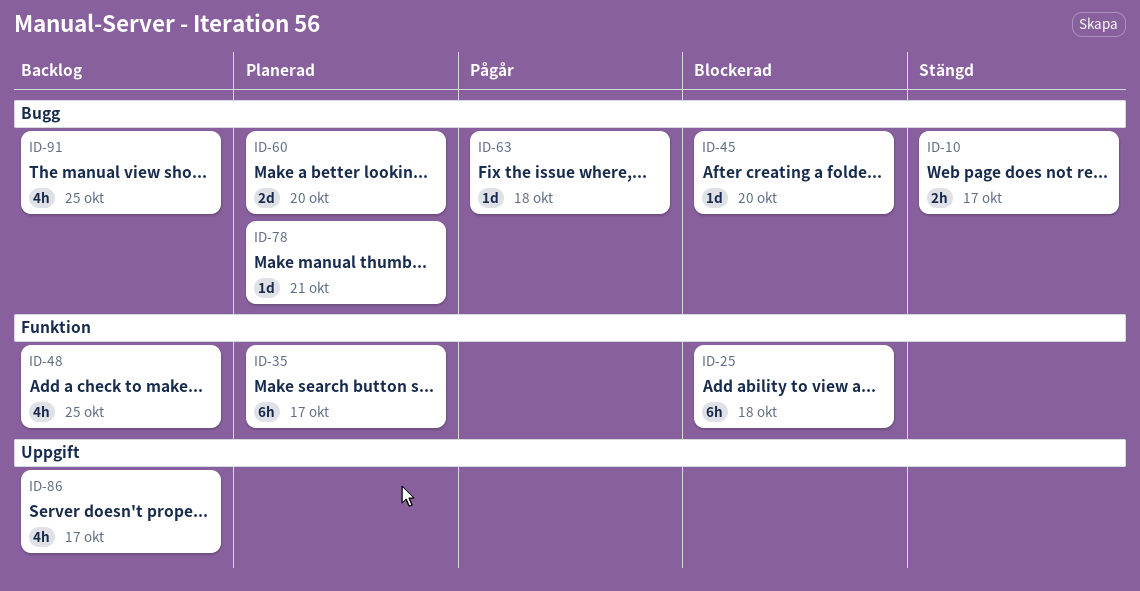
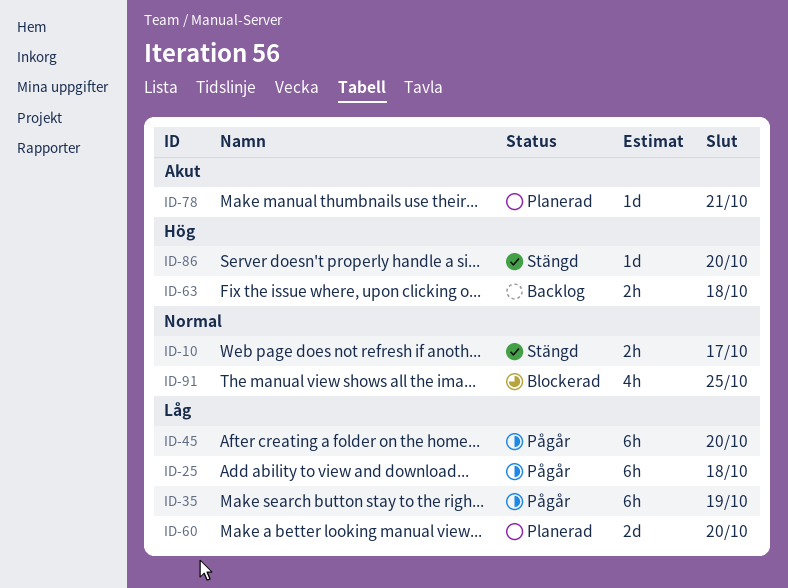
ID-25, status: Blockerad -> Pågår
ID-35, status: Planerad -> Pågår
ID-35, due: Oct 17 -> Oct 19
ID-45, status: Blockerad -> Pågår
ID-45, estimate: 1d -> 6h
ID-48: present -> none
ID-63, status: Pågår -> Backlog
ID-63, estimate: 1d -> 2h
ID-86, status: Backlog -> Stängd
ID-86, estimate: 4h -> 1d
ID-86, due: Oct 17 -> Oct 20
ID-91, status: Backlog -> Blockerad

